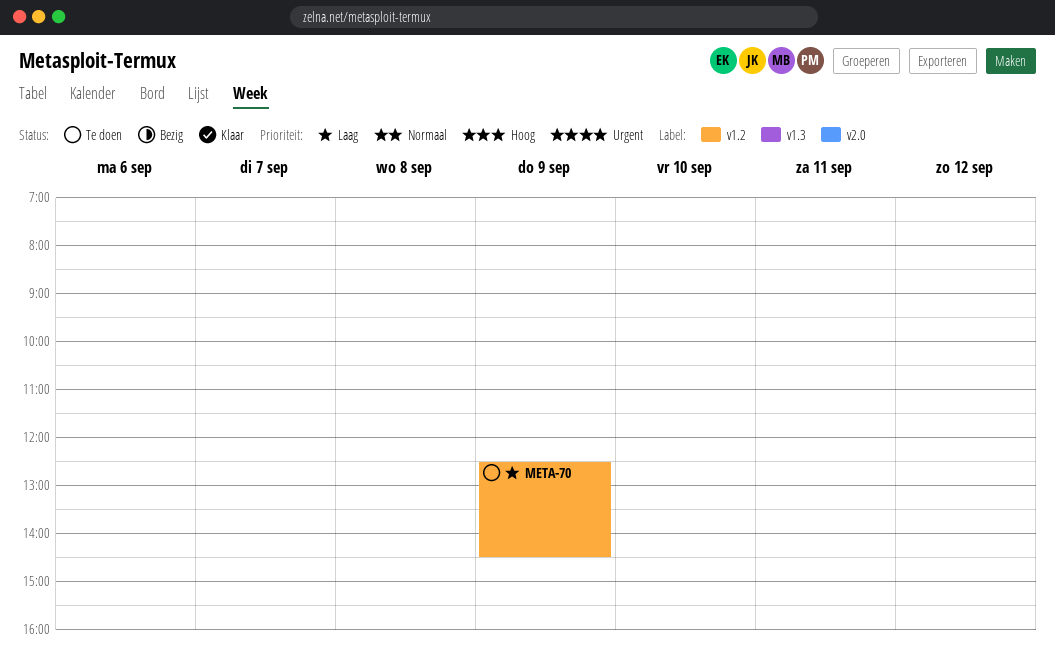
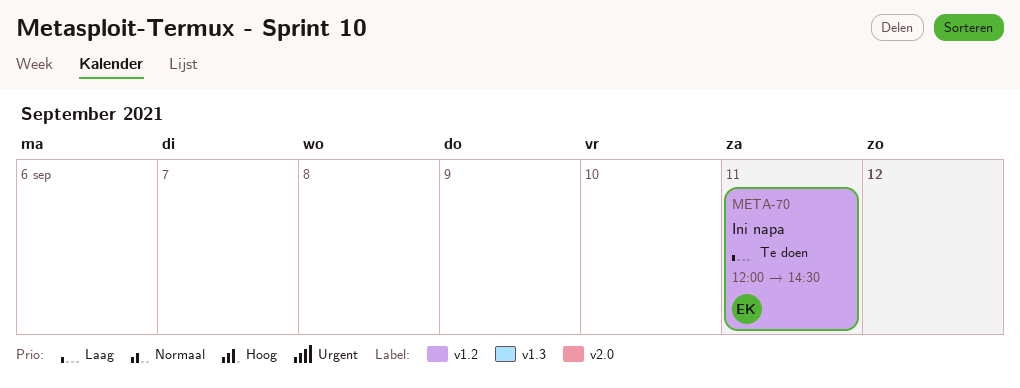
META-70, day: Sep 9 -> Sep 11
META-70, begins: 12:30 -> 12:00

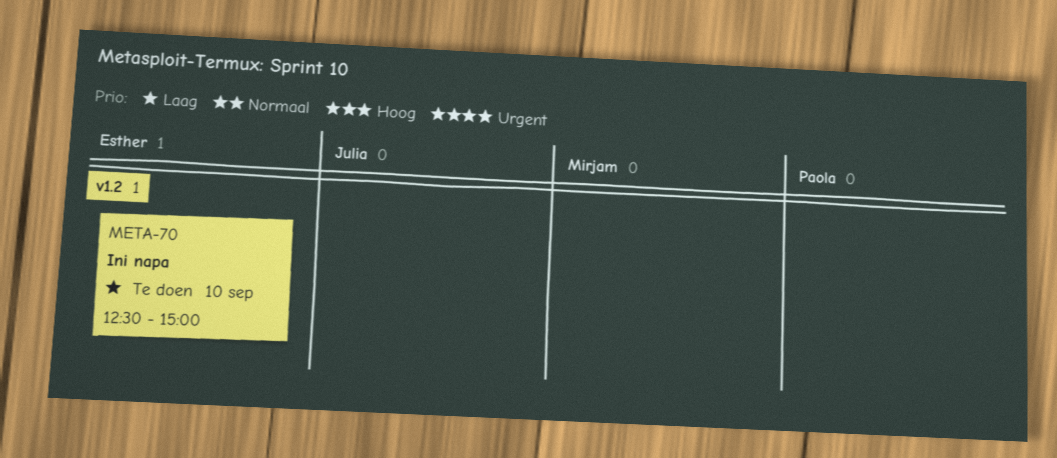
META-70, day: Sep 11 -> Sep 10
META-70, begins: 12:00 -> 12:30
META-70, ends: 14:30 -> 15:00

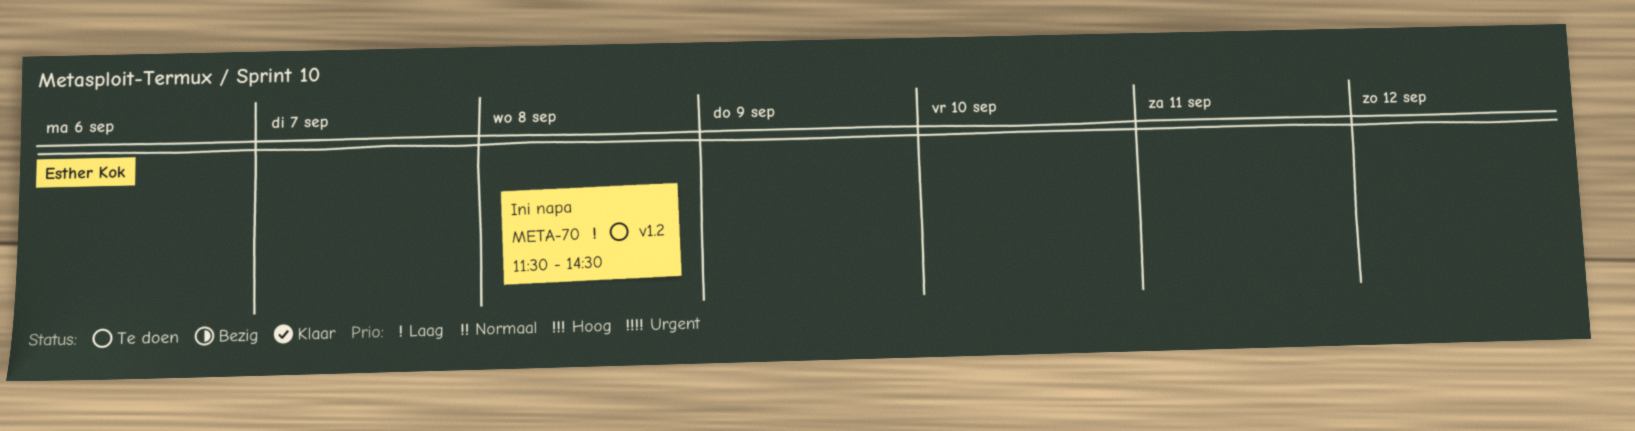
META-70, day: Sep 10 -> Sep 8
META-70, begins: 12:30 -> 11:30
META-70, ends: 15:00 -> 14:30

